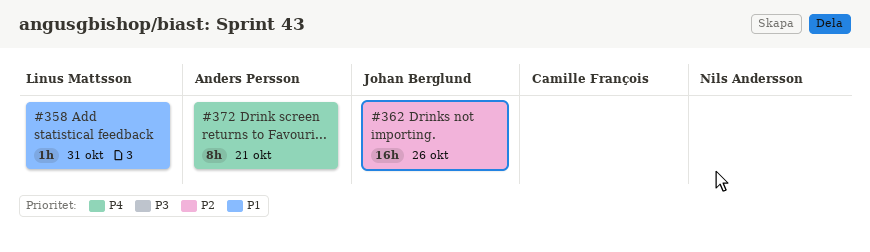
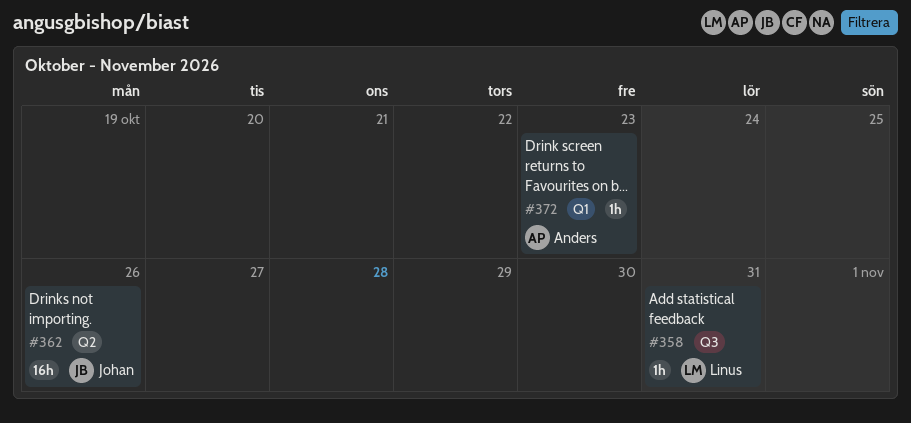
#372, estimate: 8h -> 1h
#372, due: Oct 21 -> Oct 23

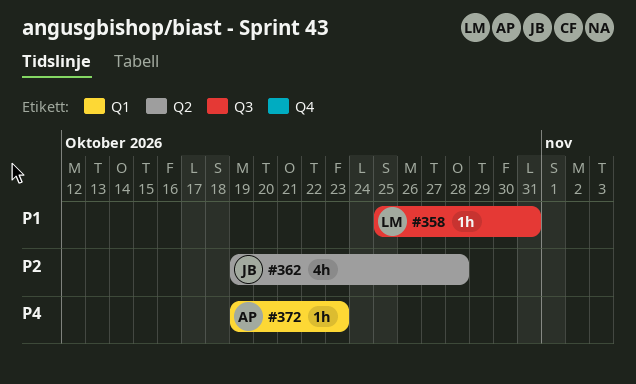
#362, estimate: 16h -> 4h
#362, due: Oct 26 -> Oct 28

